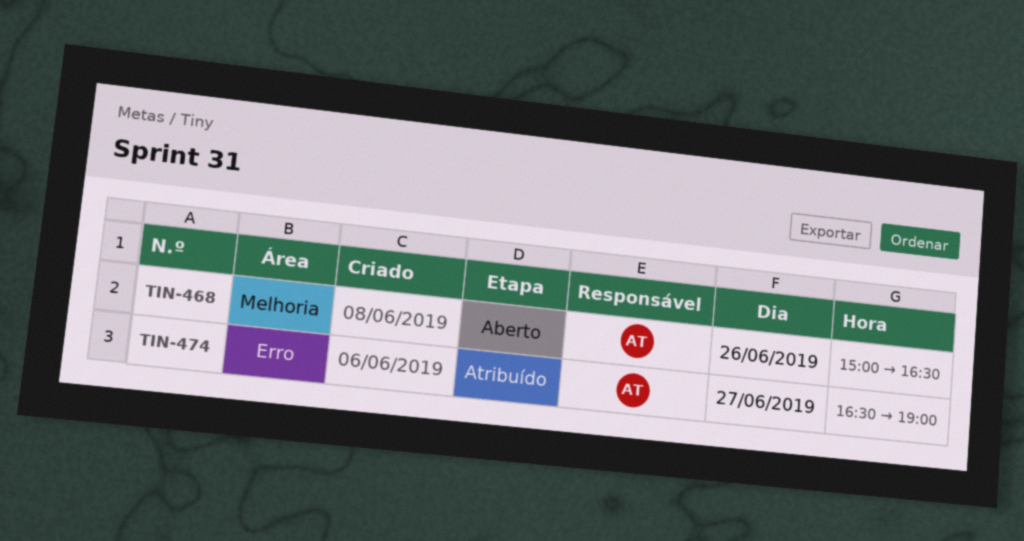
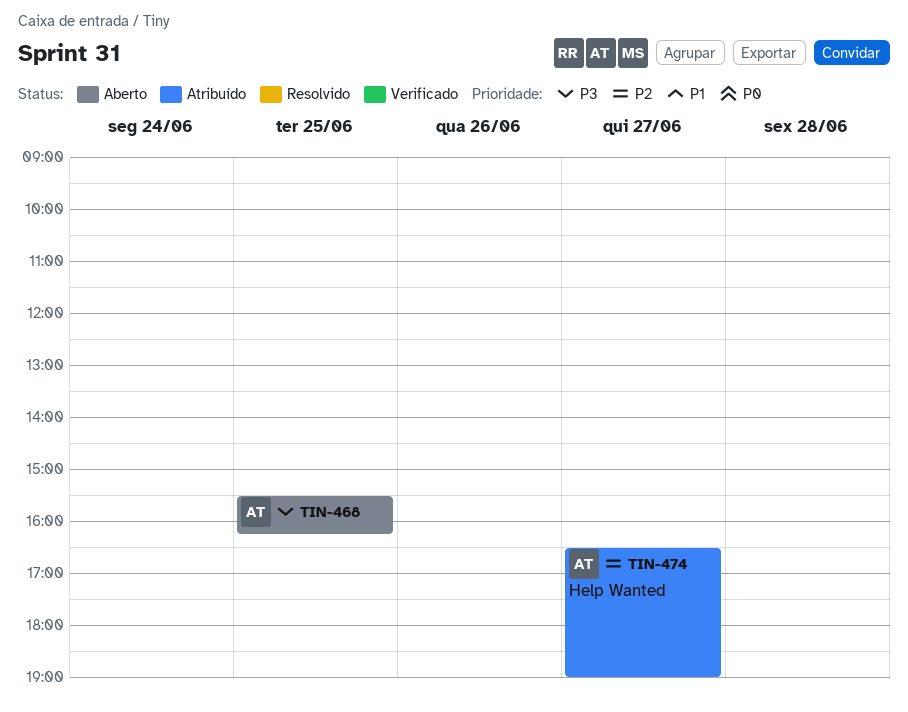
TIN-468, day: Jun 26 -> Jun 25
TIN-468, begins: 15:00 -> 15:30
TIN-468, ends: 16:30 -> 16:15

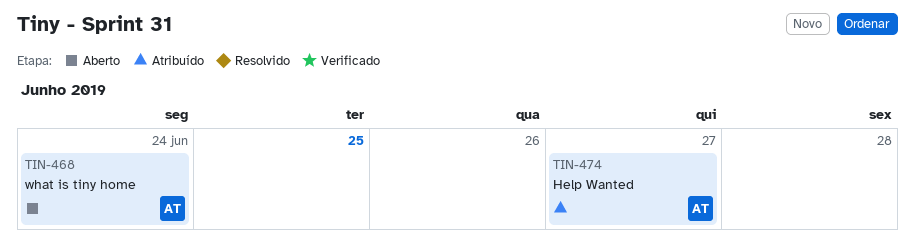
TIN-468, day: Jun 25 -> Jun 24

